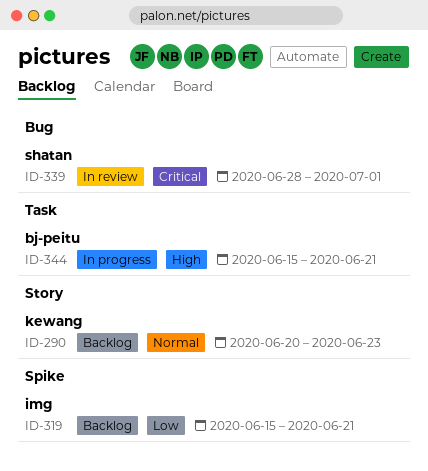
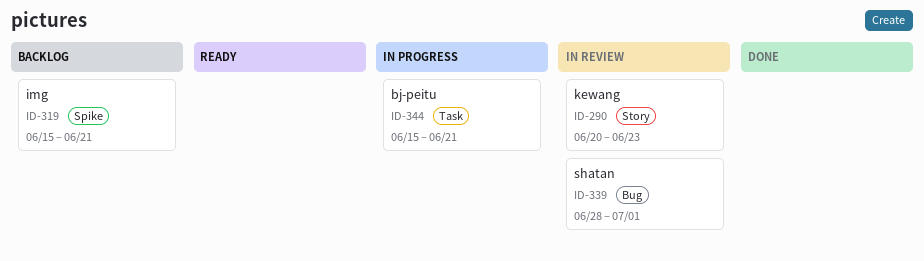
ID-290, status: Backlog -> In review

